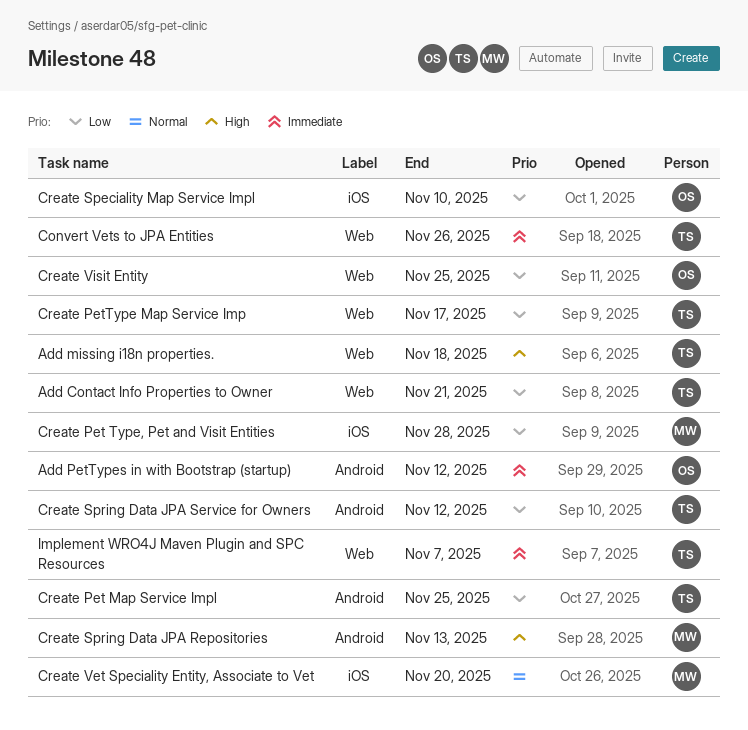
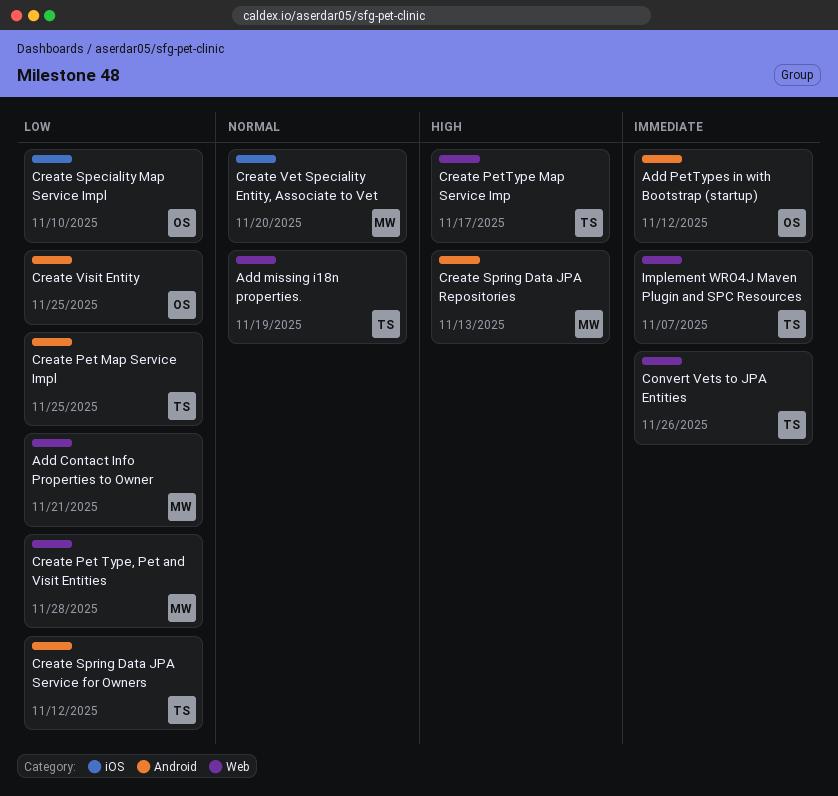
Add Contact Info Properties to Owner, owner: TS -> MW
Add missing i18n properties., priority: High -> Normal
Add missing i18n properties., due: Nov 18 -> Nov 19
Create Pet Type, Pet and Visit Entities, label: iOS -> Web
Create PetType Map Service Imp, priority: Low -> High
Create Visit Entity, label: Web -> Android

